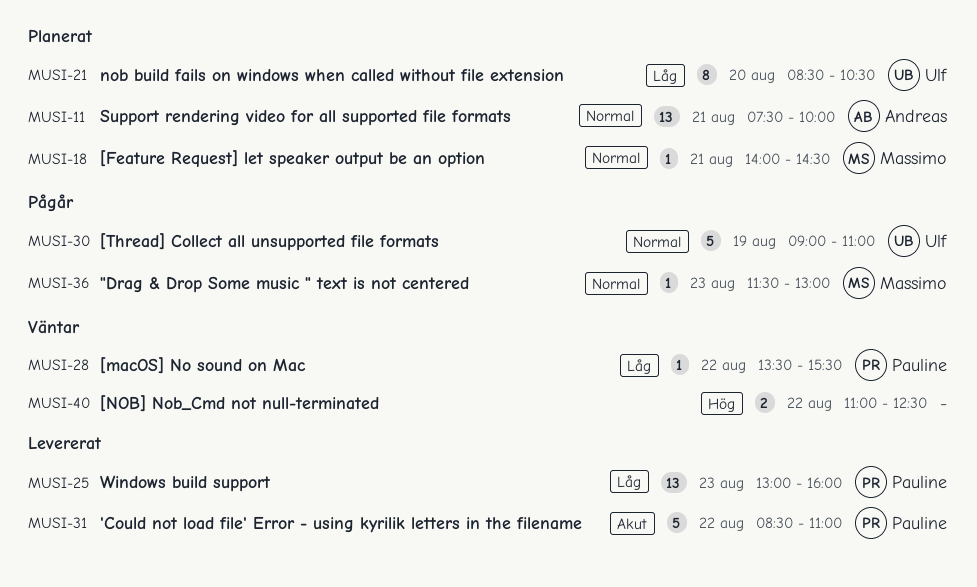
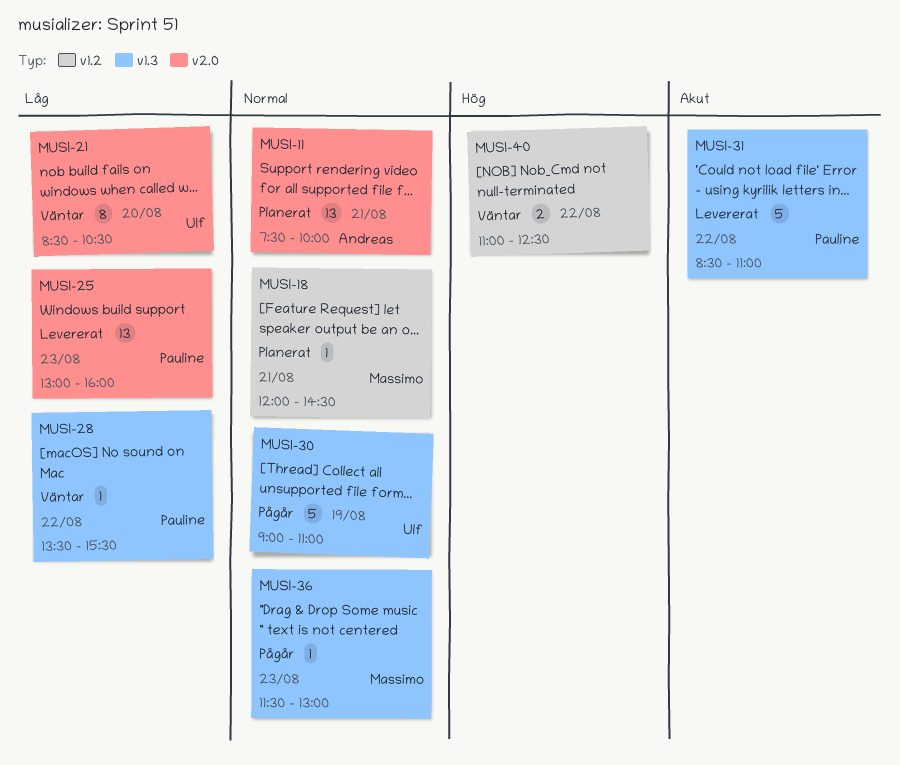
MUSI-18, begins: 14:00 -> 12:00
MUSI-21, status: Planerat -> Väntar

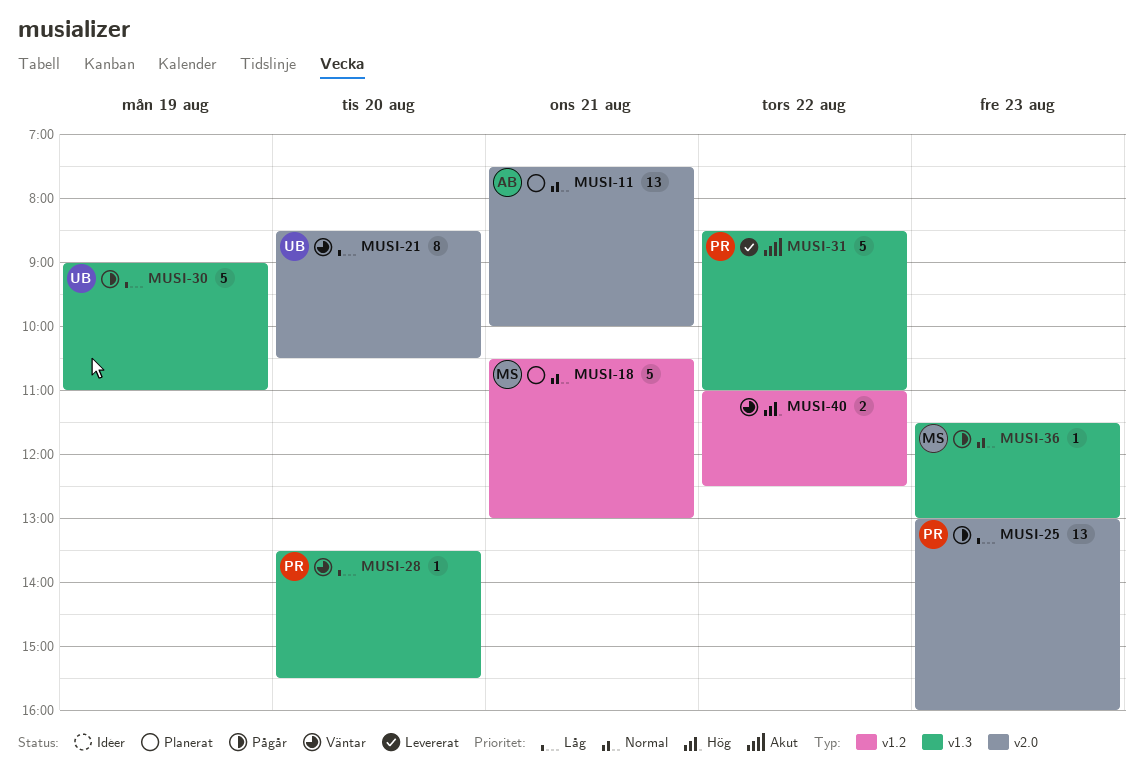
MUSI-18, estimate: 1 -> 5
MUSI-18, begins: 12:00 -> 10:30
MUSI-18, ends: 14:30 -> 13:00
MUSI-25, status: Levererat -> Pågår
MUSI-28, day: Aug 22 -> Aug 20
MUSI-30, priority: Normal -> Låg

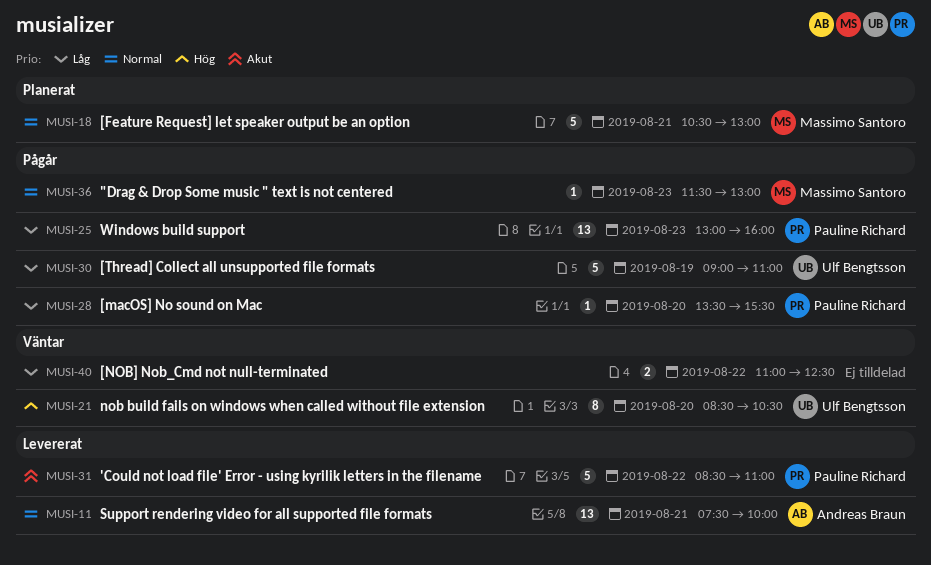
MUSI-11, status: Planerat -> Levererat
MUSI-21, priority: Låg -> Hög
MUSI-28, status: Väntar -> Pågår
MUSI-40, priority: Hög -> Låg

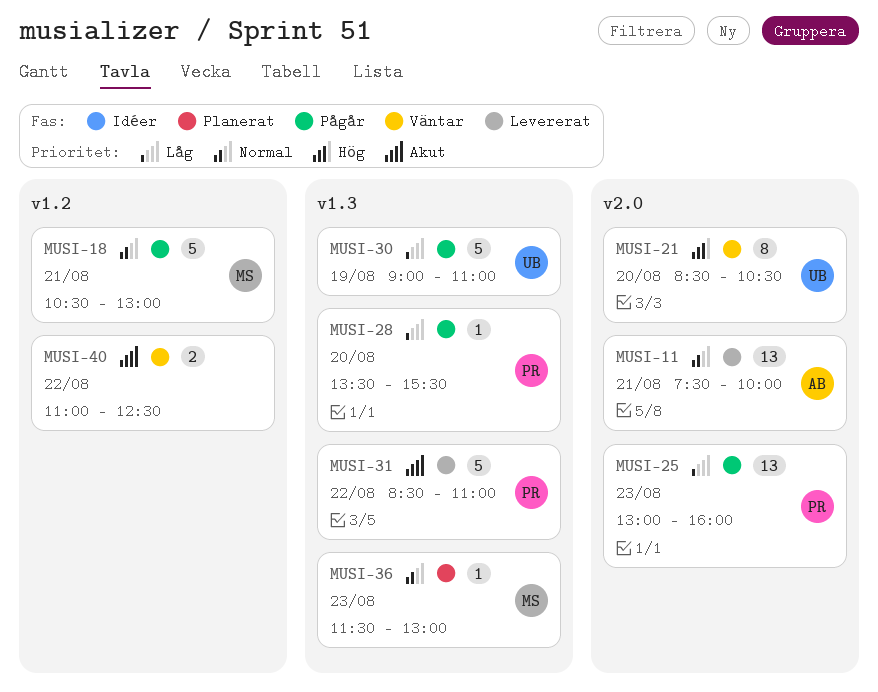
MUSI-18, status: Planerat -> Pågår
MUSI-36, status: Pågår -> Planerat
MUSI-40, priority: Låg -> Akut

